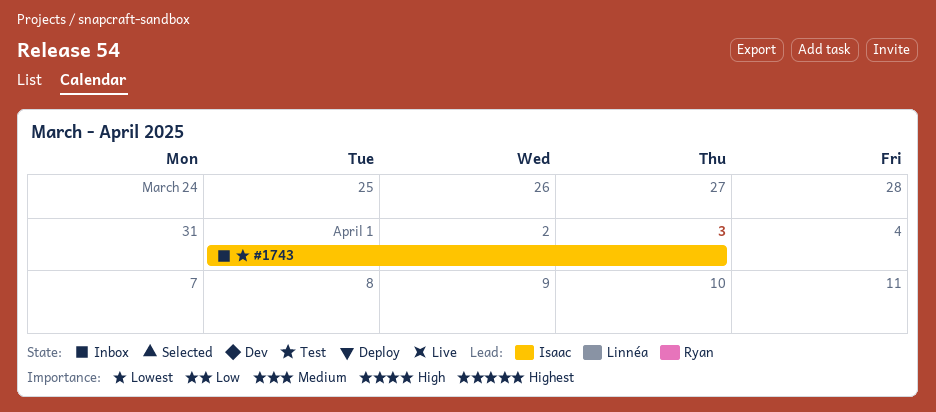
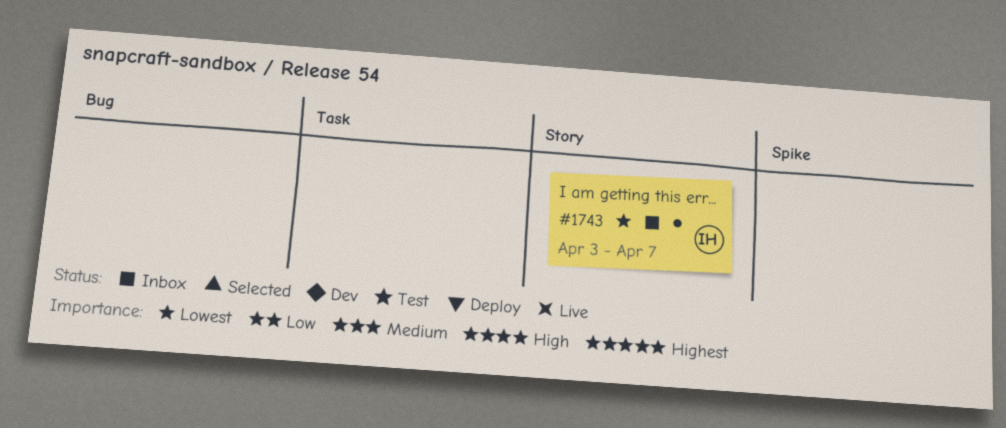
#1743, start: Apr 1 -> Apr 3
#1743, due: Apr 3 -> Apr 7

